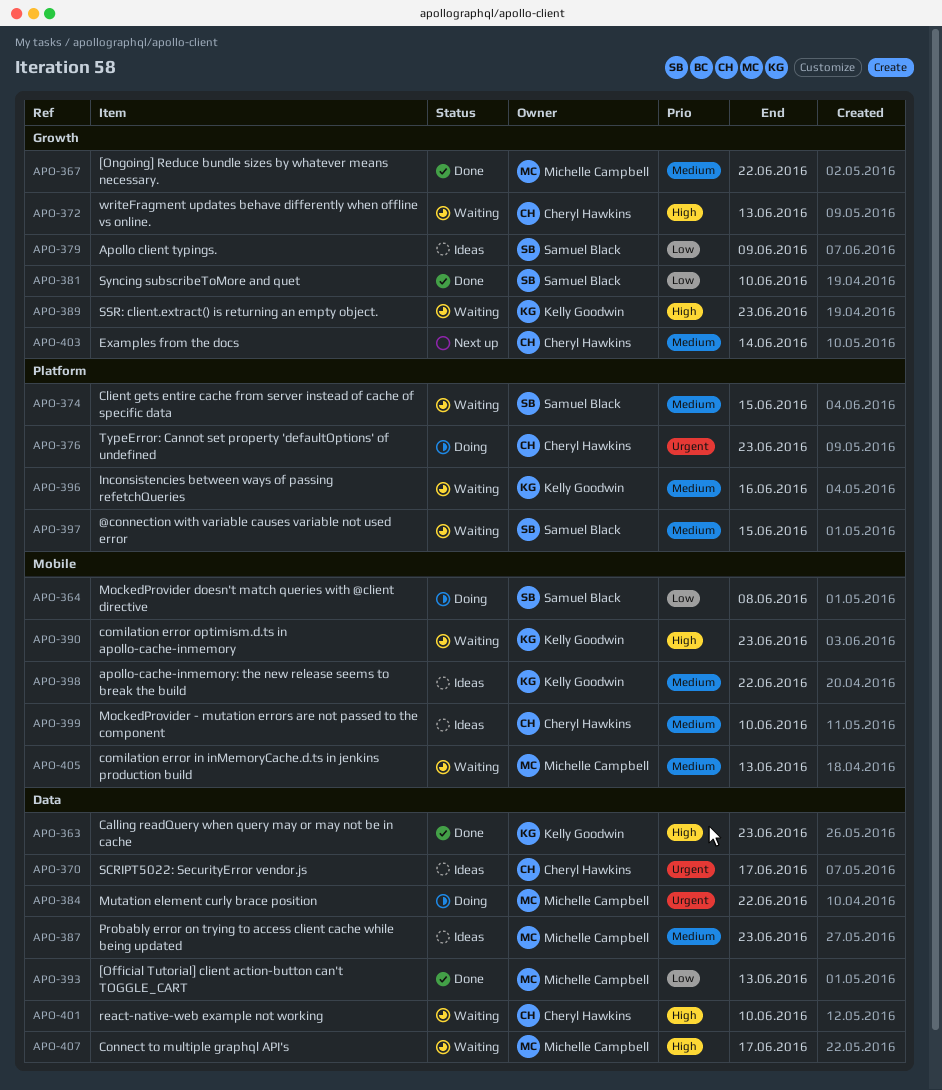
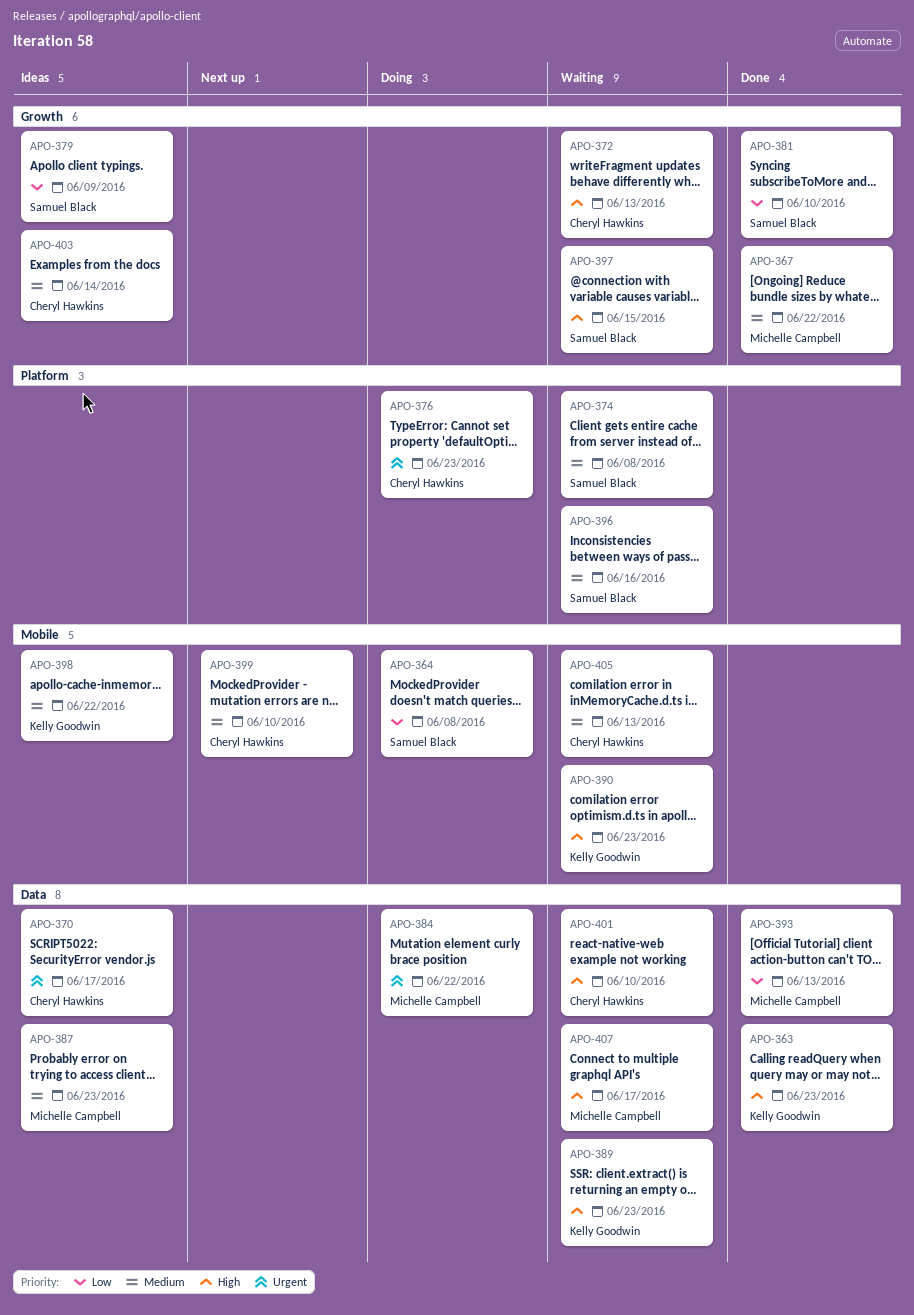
APO-374, due: Jun 15 -> Jun 8
APO-389, label: Growth -> Data
APO-396, owner: Kelly Goodwin -> Samuel Black
APO-397, priority: Medium -> High
APO-397, label: Platform -> Growth
APO-399, status: Ideas -> Next up
APO-403, status: Next up -> Ideas
APO-405, owner: Michelle Campbell -> Cheryl Hawkins

